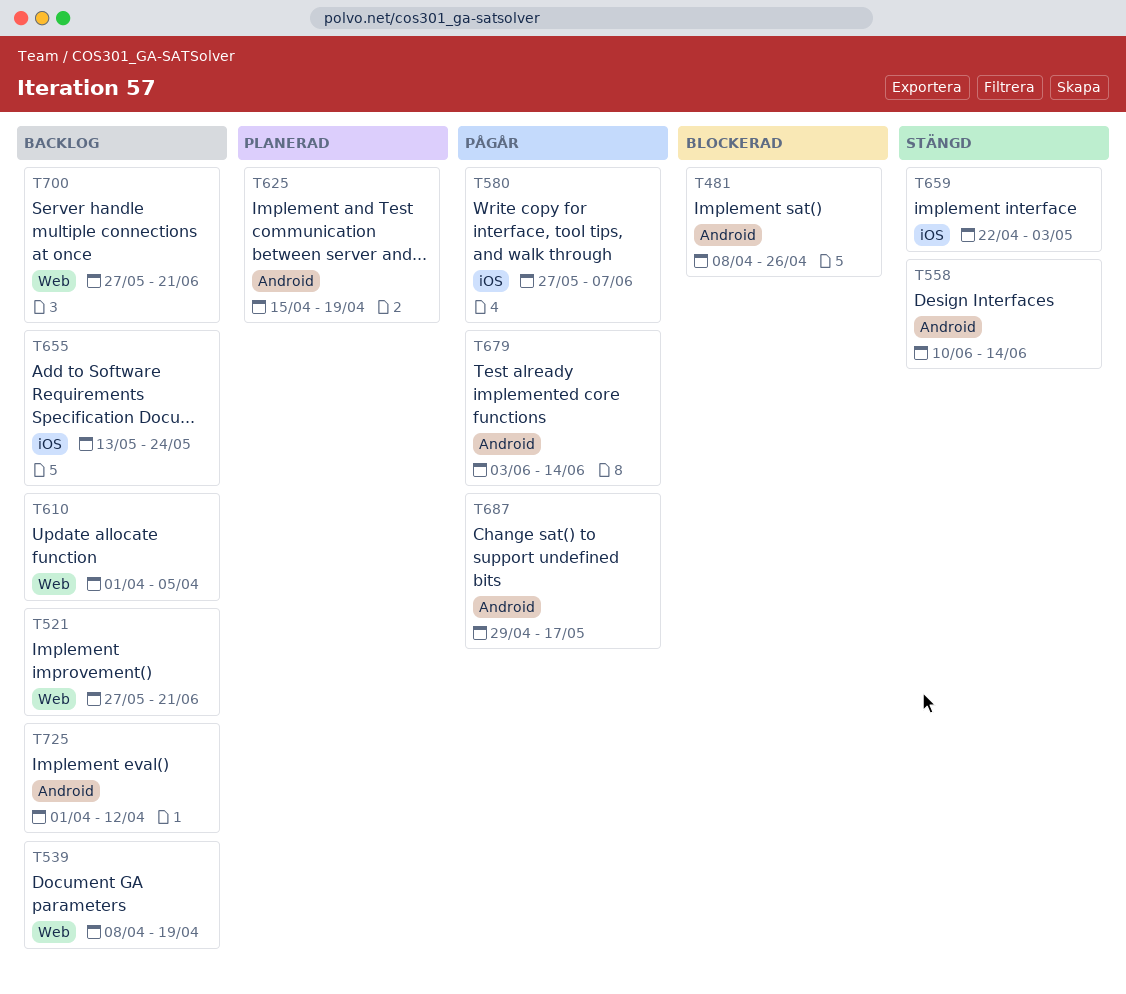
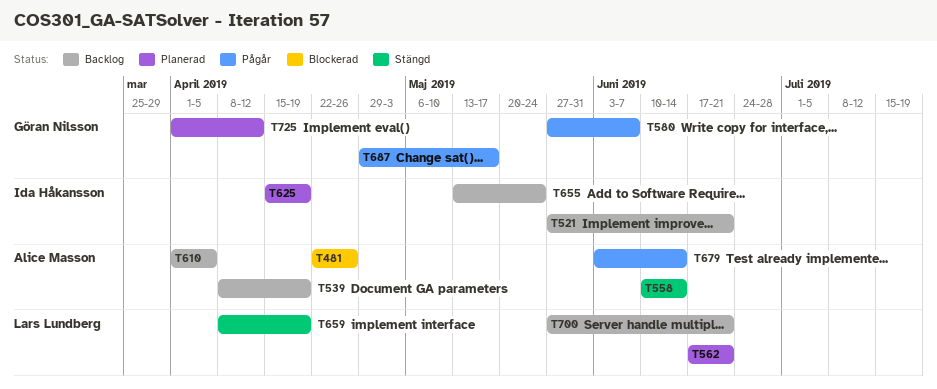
T481, start: Apr 8 -> Apr 22
T562: none -> present
T659, start: Apr 22 -> Apr 8
T659, due: May 3 -> Apr 19
T725, status: Backlog -> Planerad

